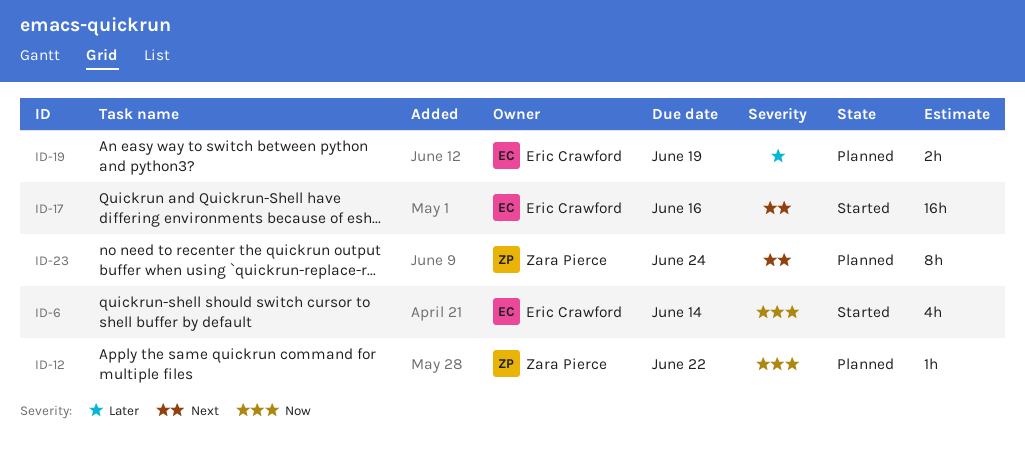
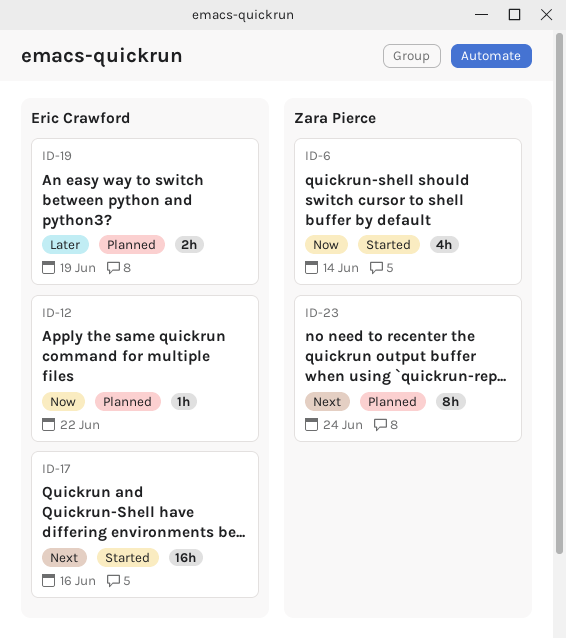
ID-6, owner: Eric Crawford -> Zara Pierce
ID-12, owner: Zara Pierce -> Eric Crawford

